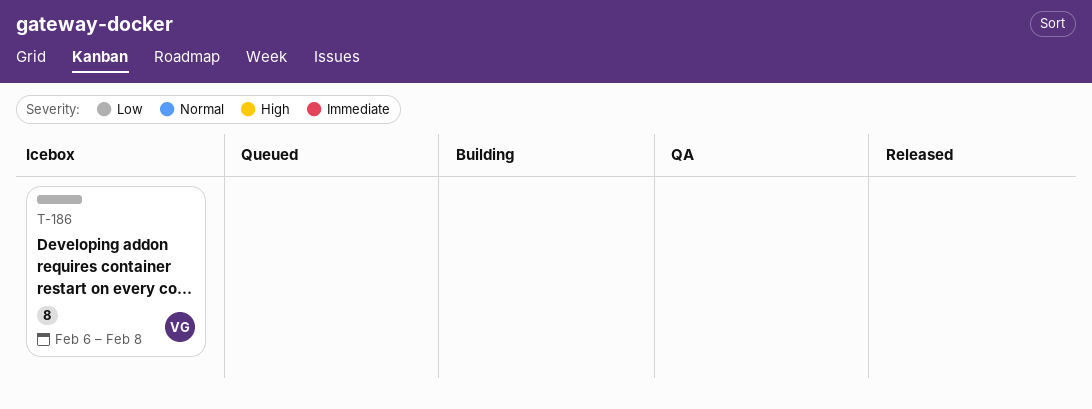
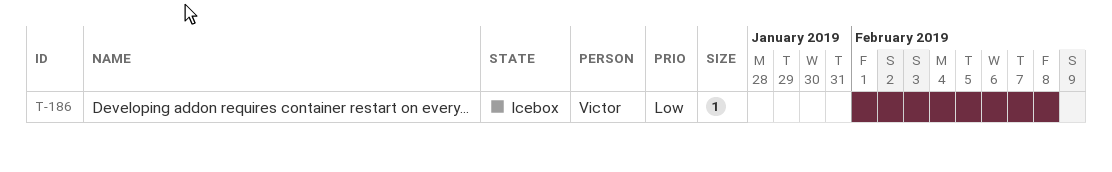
T-186, estimate: 8 -> 1
T-186, start: Feb 6 -> Feb 1

